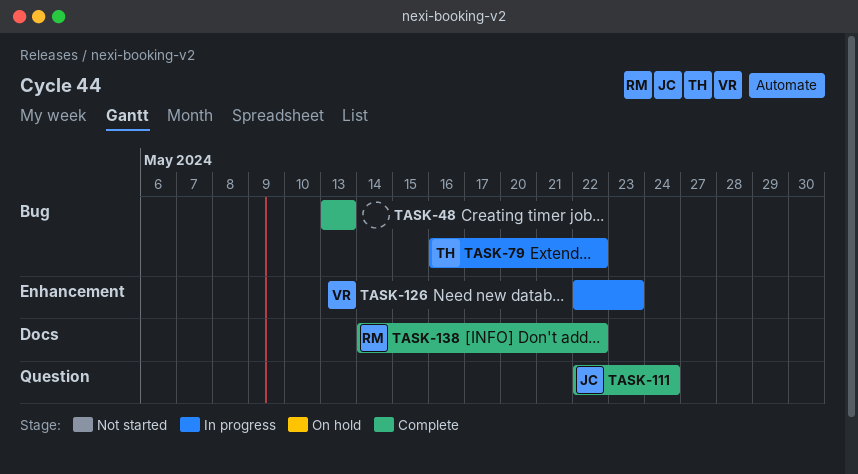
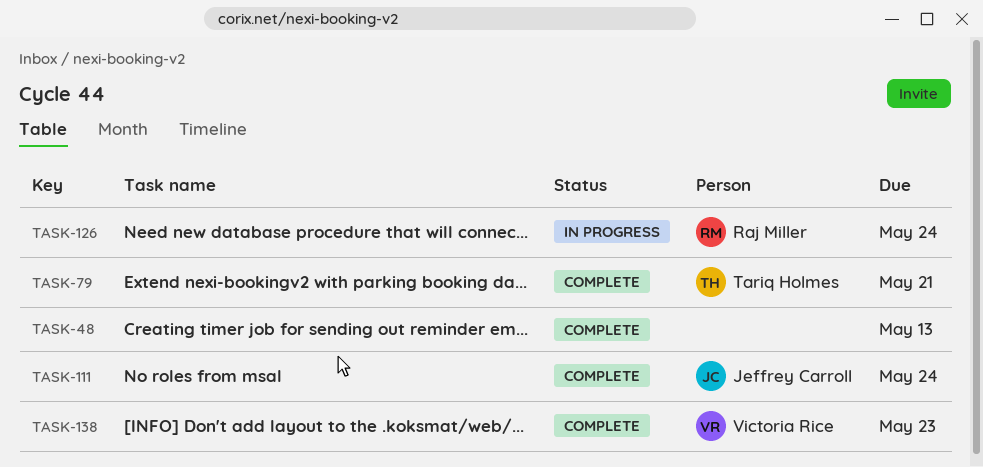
TASK-79, status: In progress -> Complete
TASK-79, due: May 22 -> May 21
TASK-126, owner: Victoria Rice -> Raj Miller
TASK-126, due: May 23 -> May 24
TASK-138, owner: Raj Miller -> Victoria Rice
TASK-138, due: May 22 -> May 23

